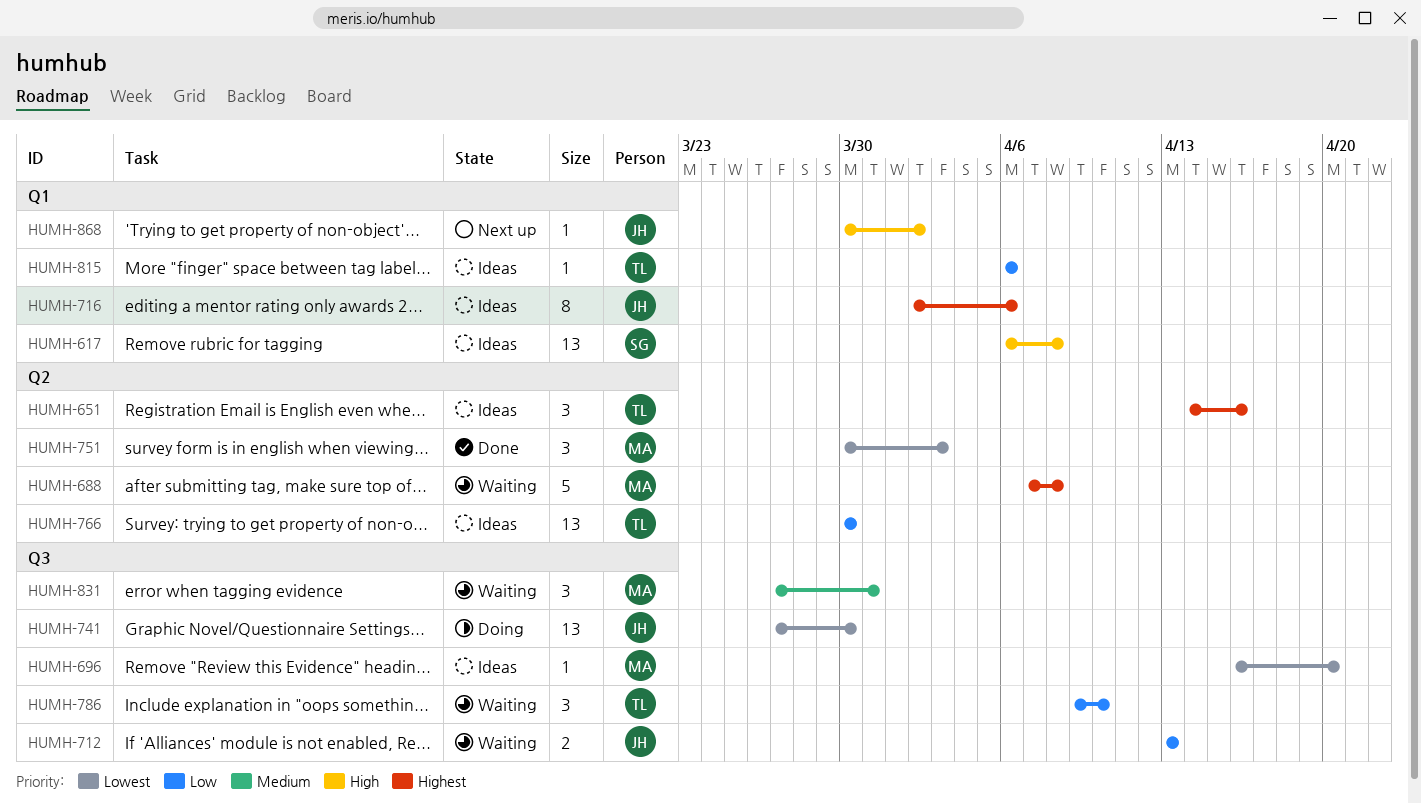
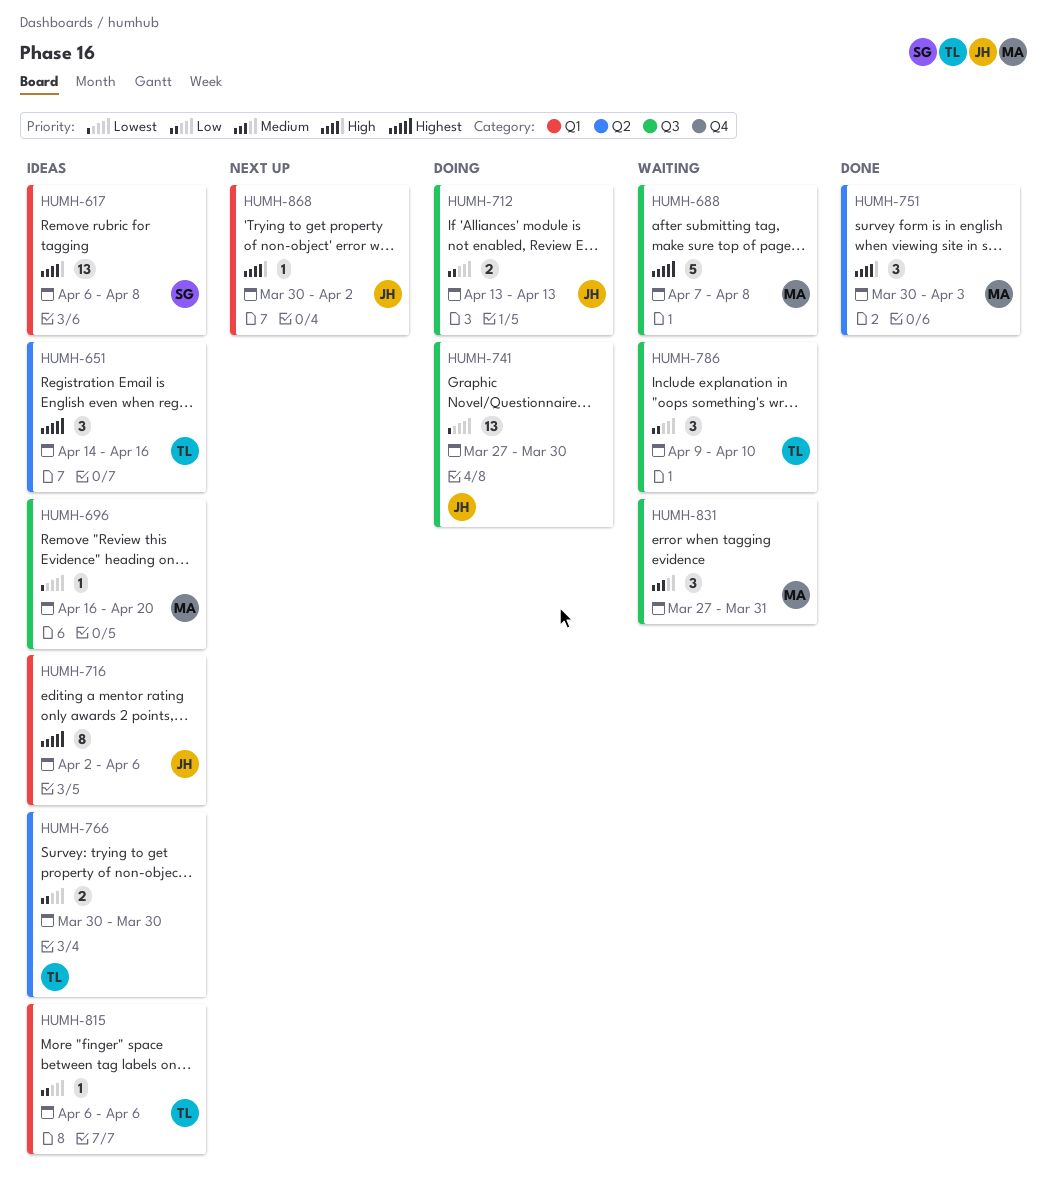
HUMH-688, label: Q2 -> Q3
HUMH-712, status: Waiting -> Doing
HUMH-751, priority: Lowest -> High
HUMH-766, estimate: 13 -> 2

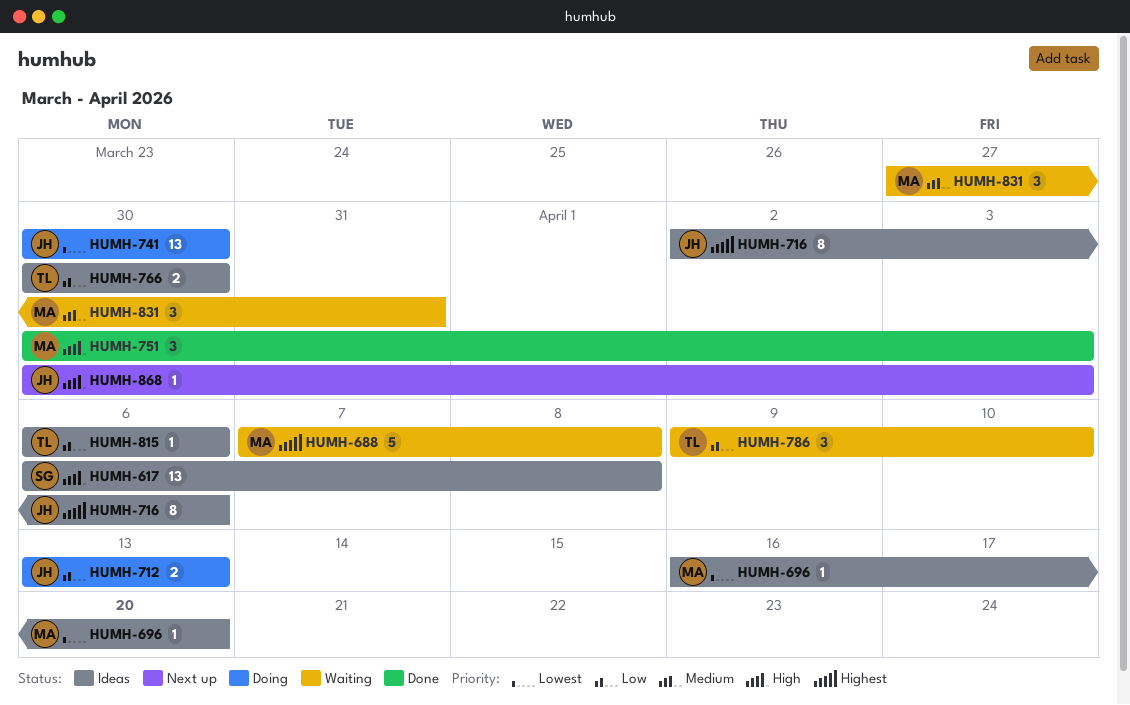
HUMH-651: present -> none
HUMH-741, start: Mar 27 -> Mar 30
HUMH-868, due: Apr 2 -> Apr 3

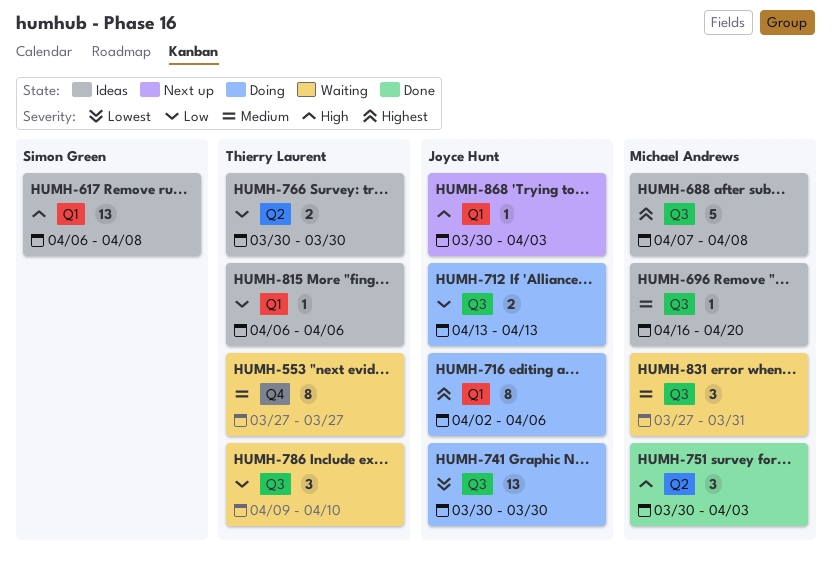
HUMH-553: none -> present
HUMH-688, status: Waiting -> Ideas
HUMH-696, priority: Lowest -> Medium
HUMH-716, status: Ideas -> Doing

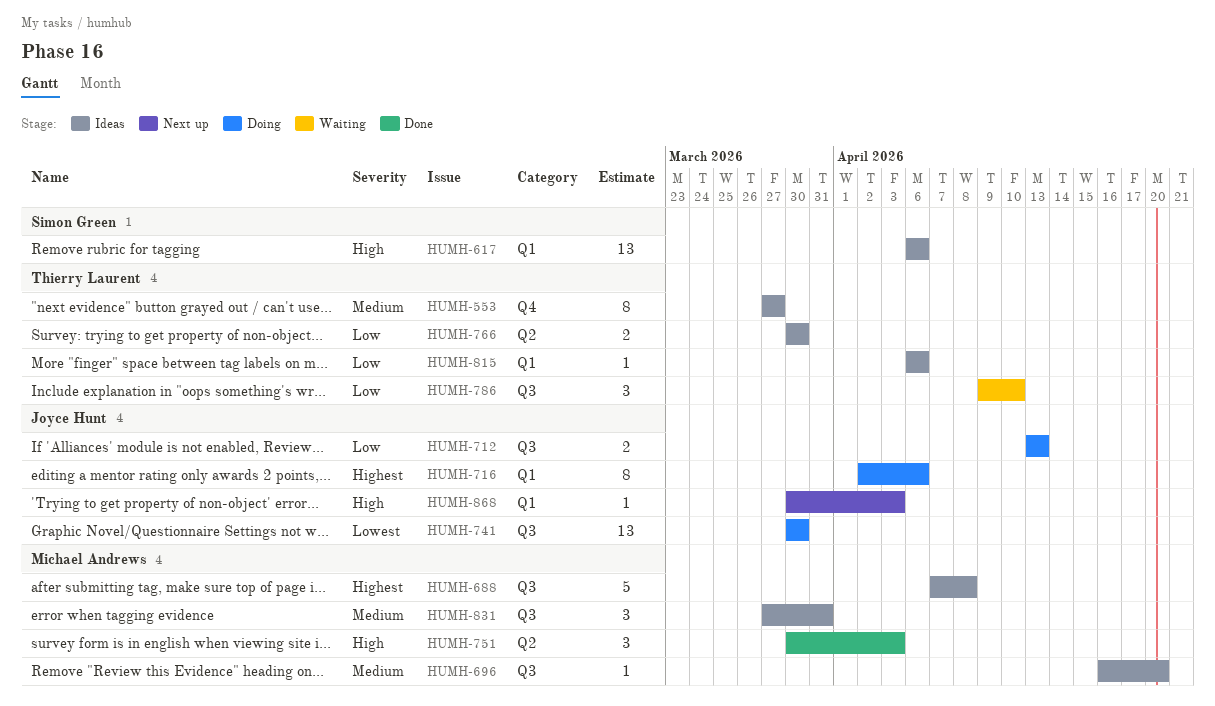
HUMH-553, status: Waiting -> Ideas
HUMH-617, due: Apr 8 -> Apr 6
HUMH-831, status: Waiting -> Ideas

